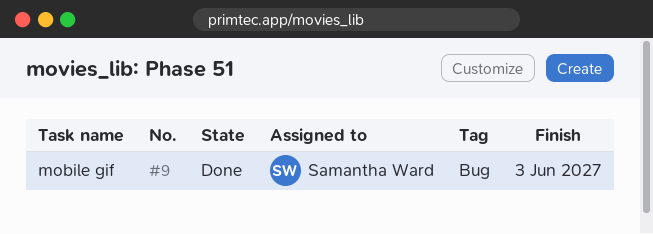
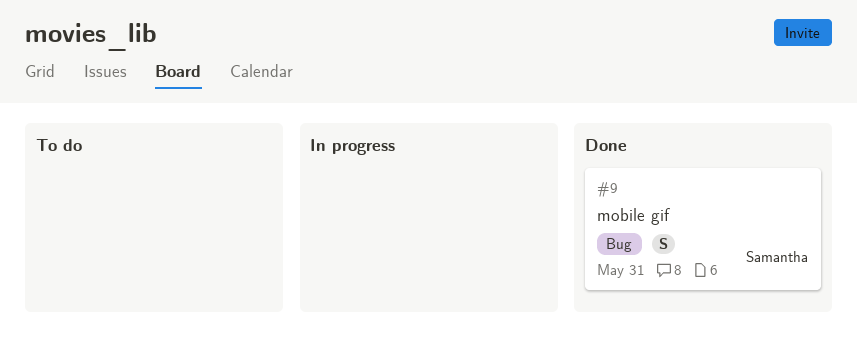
#9, due: Jun 3 -> May 31

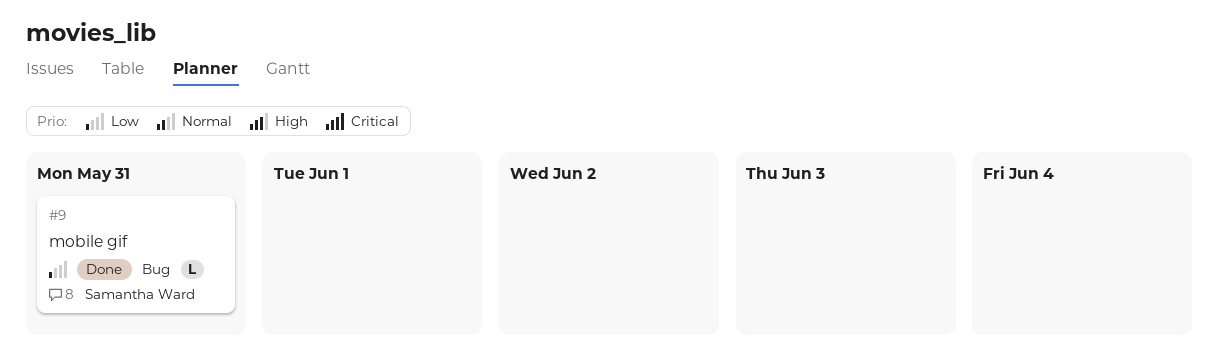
#9, estimate: S -> L

